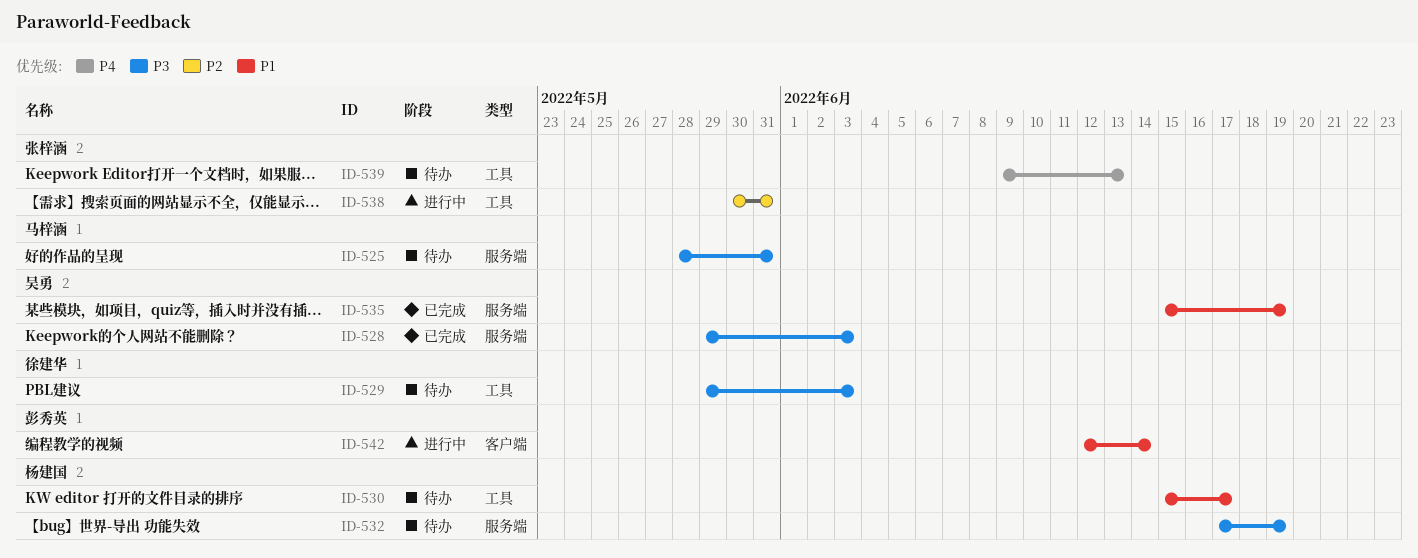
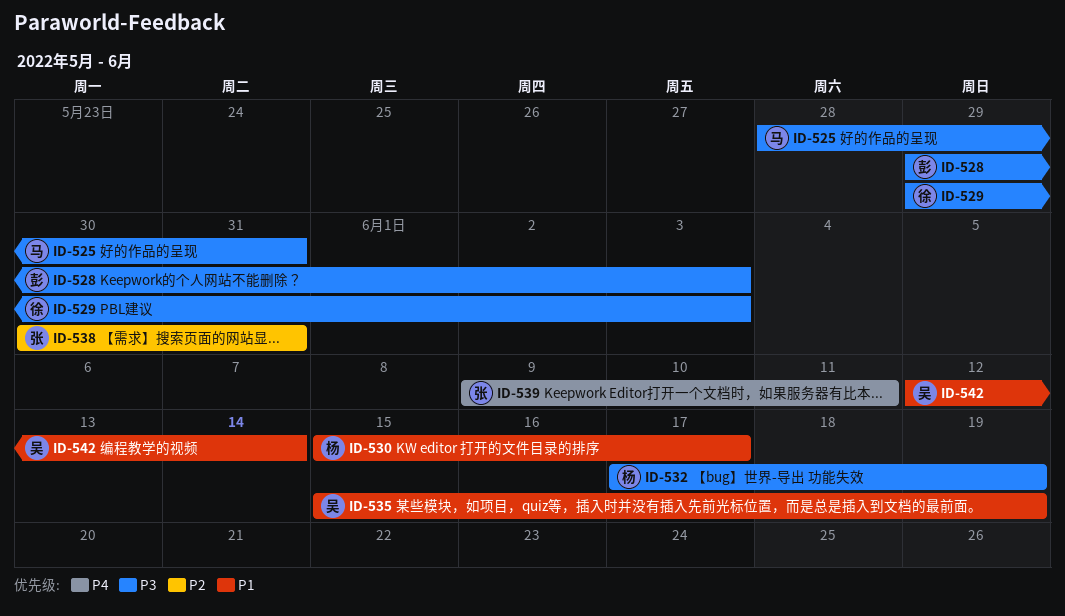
ID-528, owner: 吴勇 -> 彭秀英
ID-539, due: Jun 13 -> Jun 11
ID-542, owner: 彭秀英 -> 吴勇

